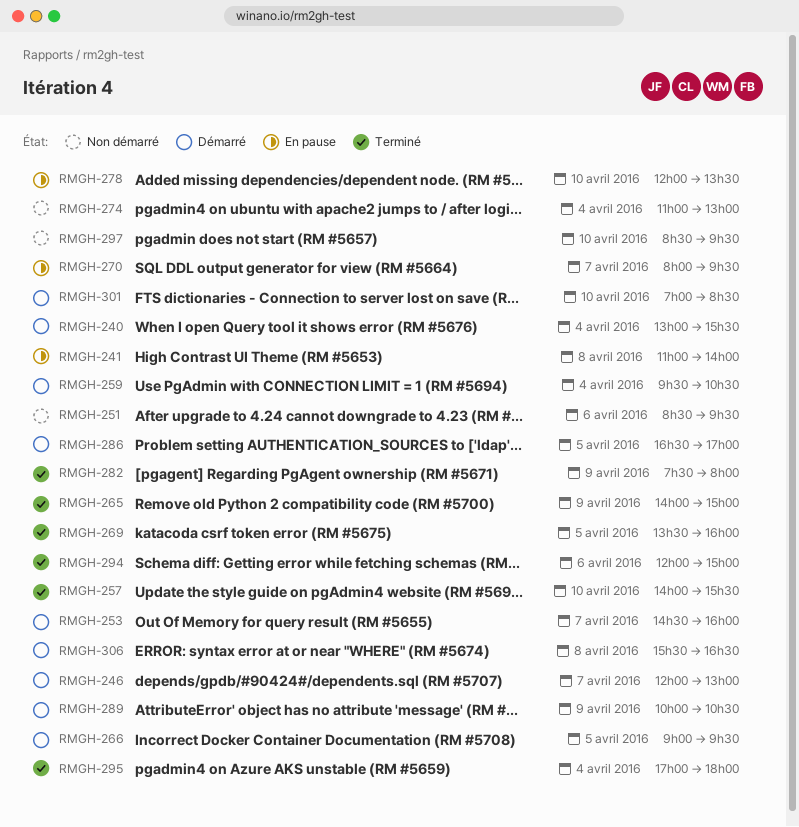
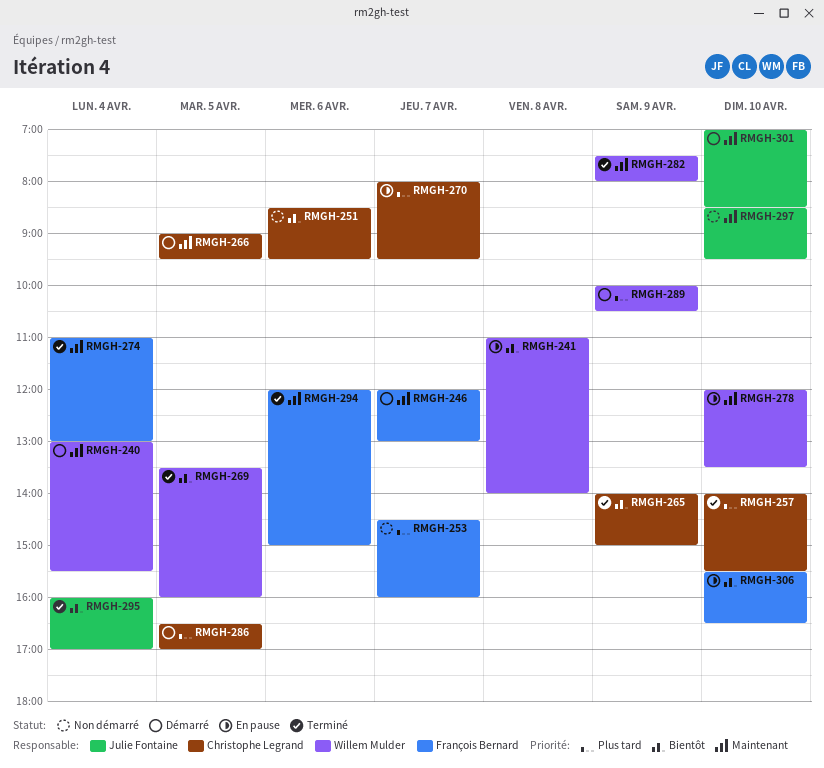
RMGH-253, status: Démarré -> Non démarré
RMGH-259: present -> none
RMGH-274, status: Non démarré -> Terminé
RMGH-295, begins: 17:00 -> 16:00
RMGH-295, ends: 18:00 -> 17:00
RMGH-306, status: Démarré -> En pause
RMGH-306, day: Apr 8 -> Apr 10

